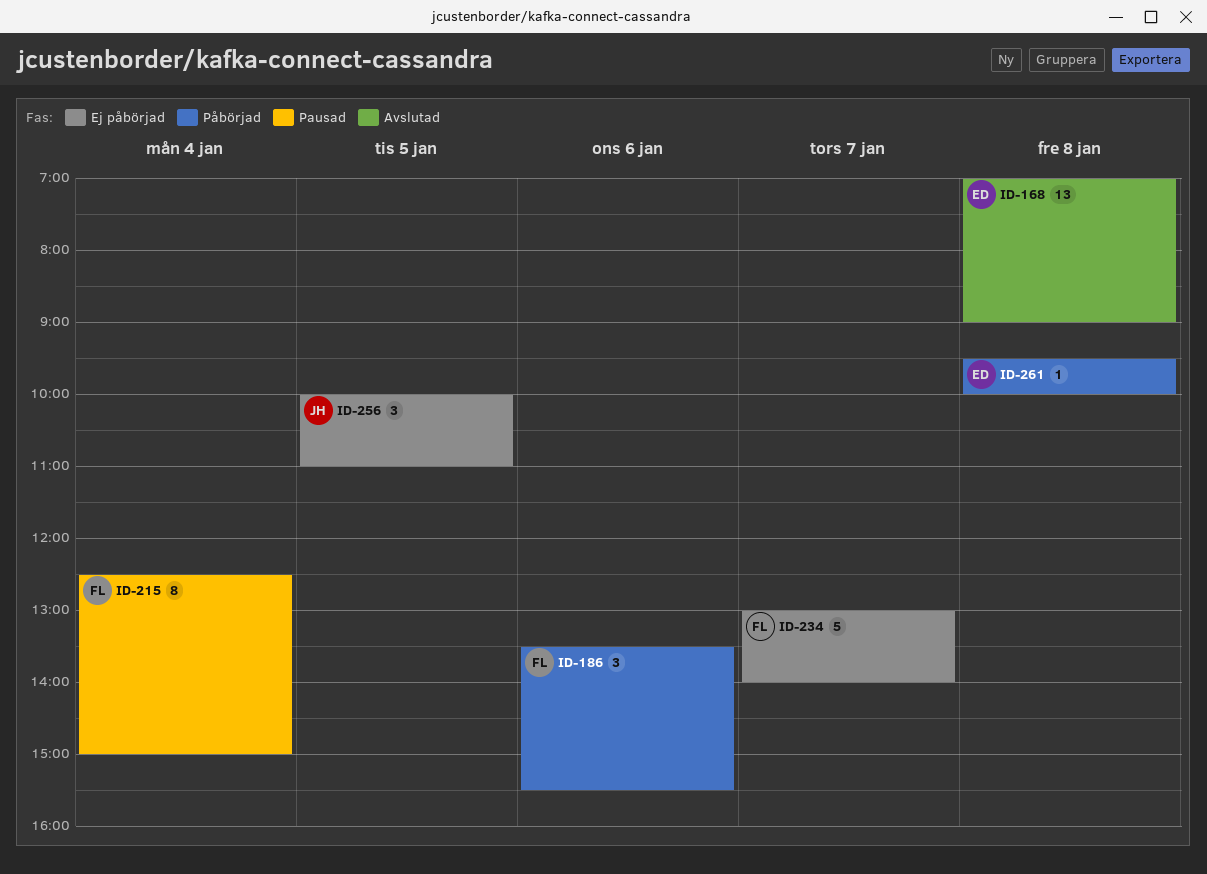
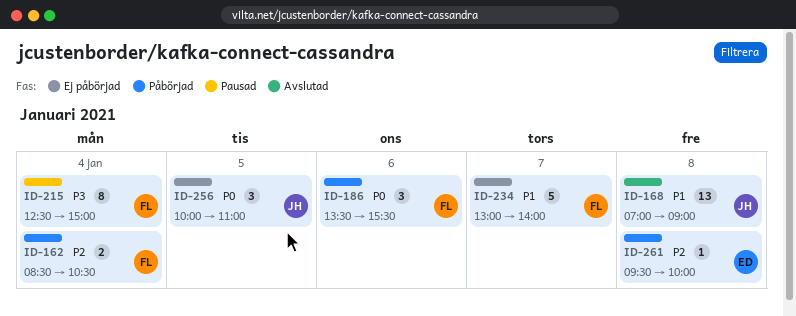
ID-162: none -> present
ID-168, owner: ED -> JH

